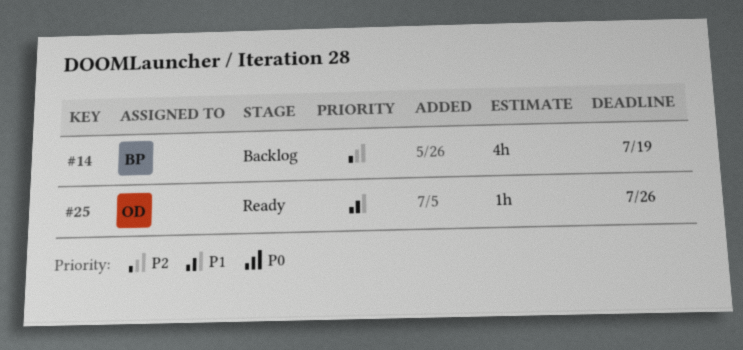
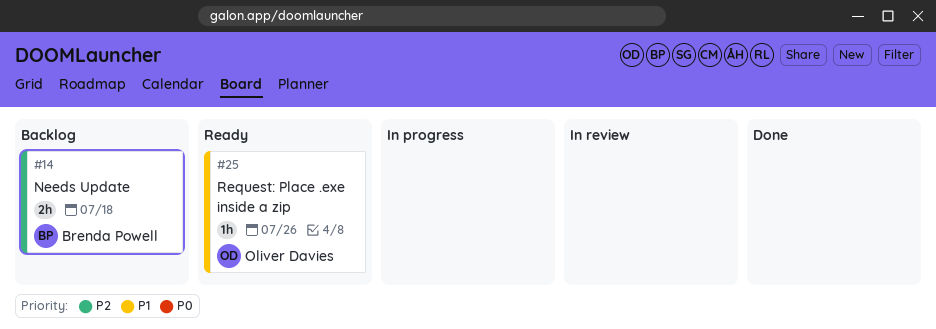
#14, estimate: 4h -> 2h
#14, due: Jul 19 -> Jul 18

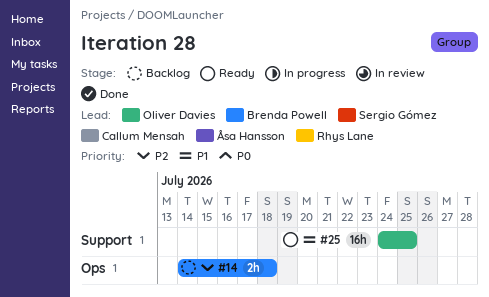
#25, estimate: 1h -> 16h
#25, due: Jul 26 -> Jul 25

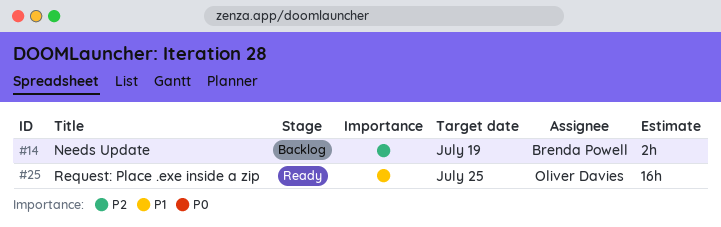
#14, due: Jul 18 -> Jul 19

